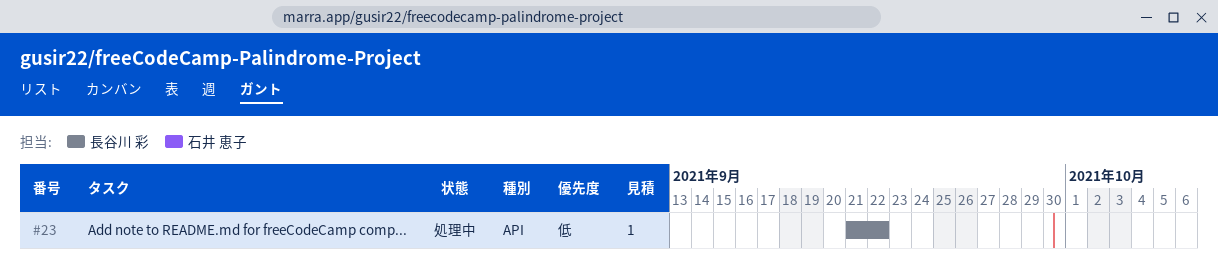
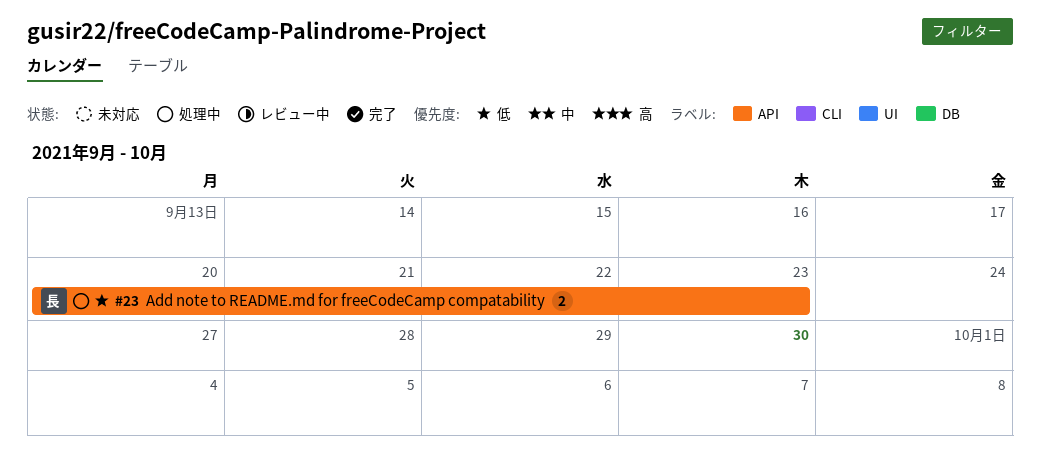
#23, estimate: 1 -> 2
#23, start: Sep 21 -> Sep 20
#23, due: Sep 22 -> Sep 23

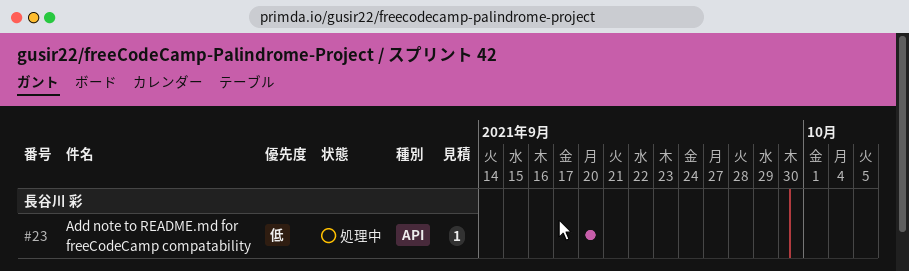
#23, estimate: 2 -> 1
#23, due: Sep 23 -> Sep 20

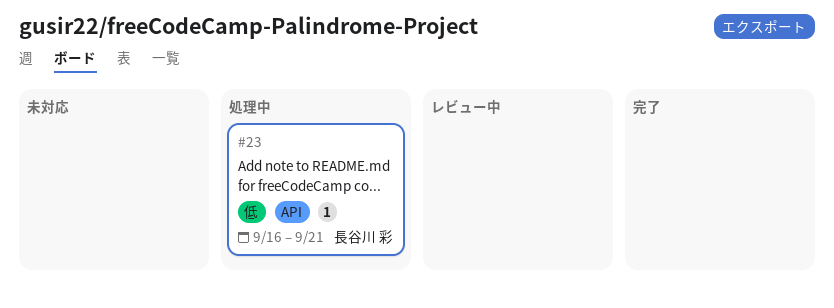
#23, start: Sep 20 -> Sep 16
#23, due: Sep 20 -> Sep 21

